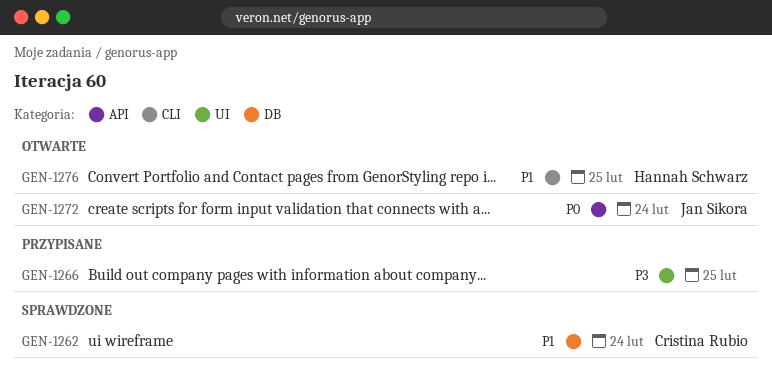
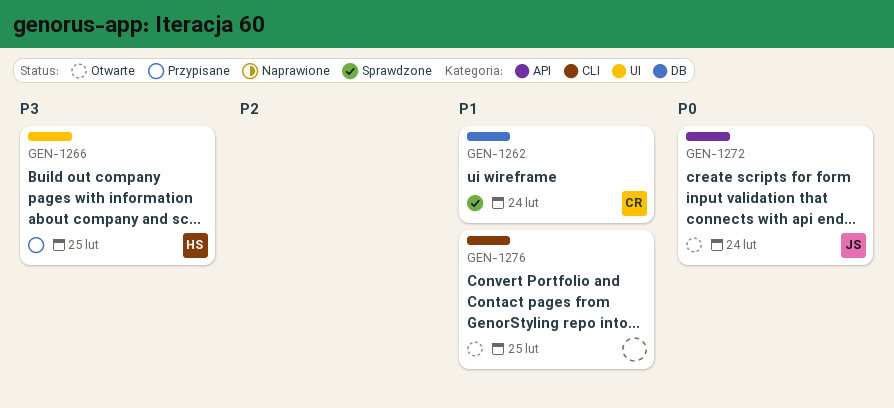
GEN-1266, owner: none -> Hannah Schwarz
GEN-1276, owner: Hannah Schwarz -> none

